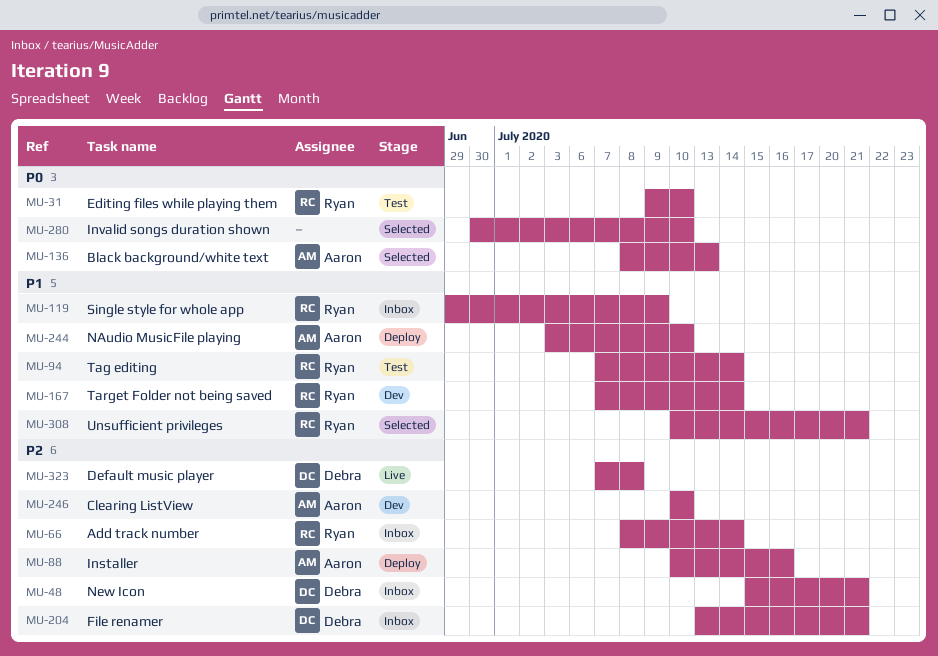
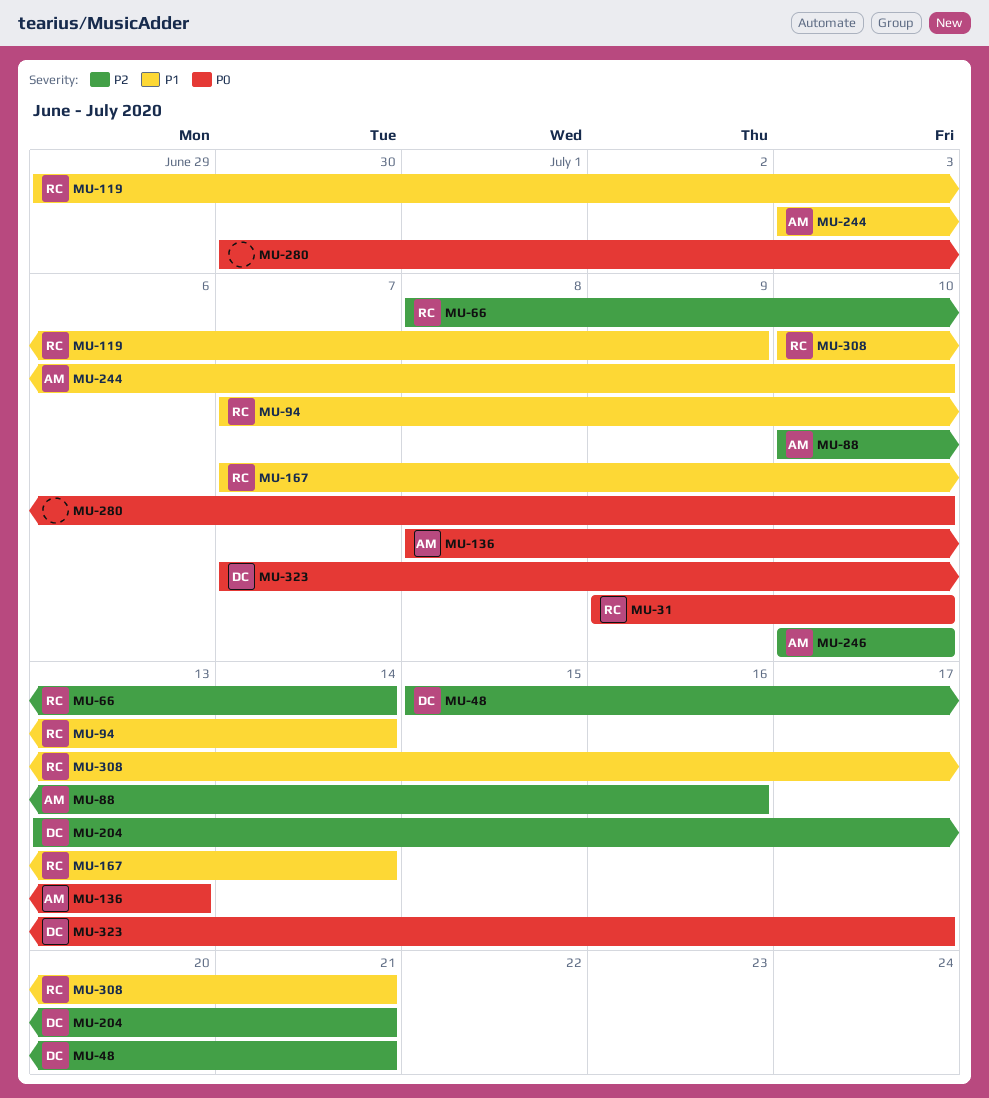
MU-323, priority: P2 -> P0
MU-323, due: Jul 8 -> Jul 17

